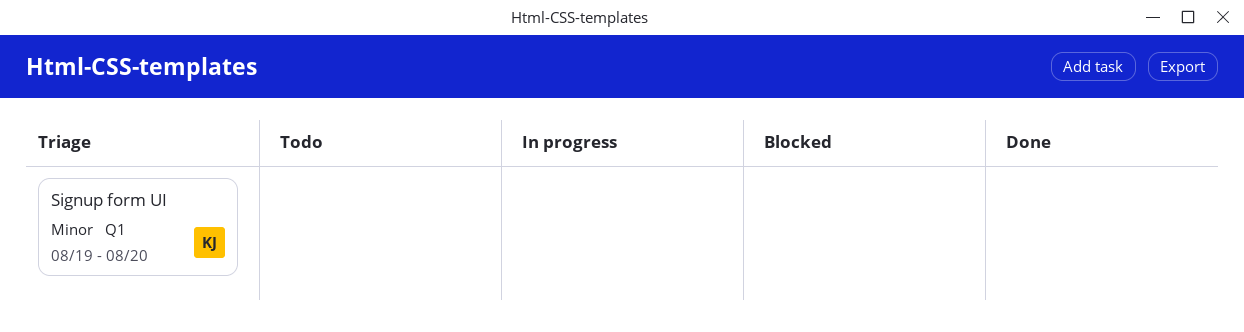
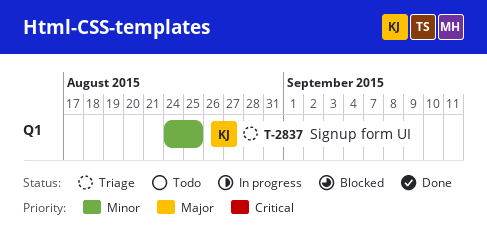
Signup form UI, start: Aug 19 -> Aug 24
Signup form UI, due: Aug 20 -> Aug 25

